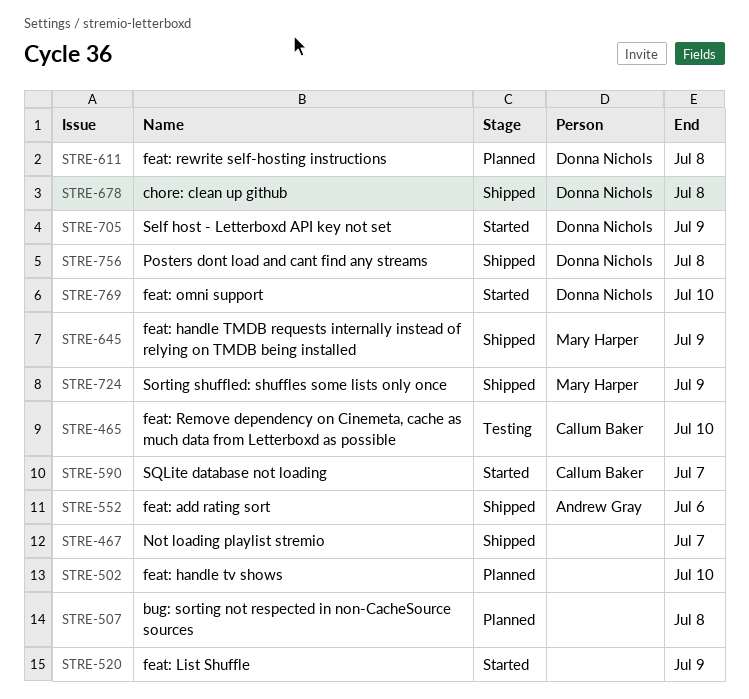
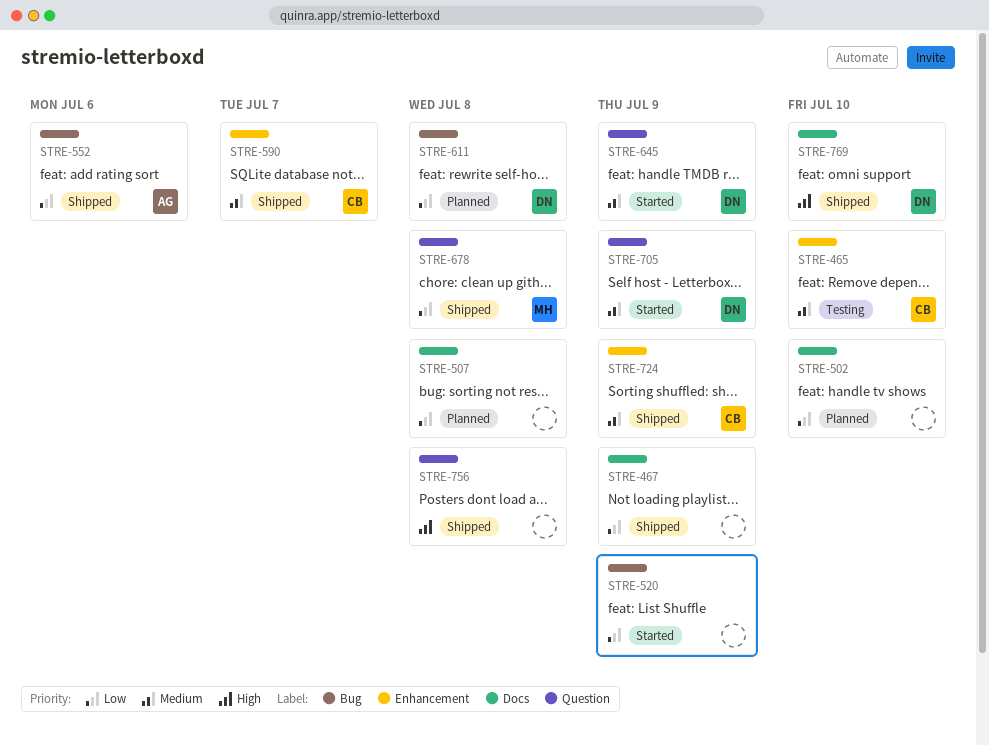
STRE-467, due: Jul 7 -> Jul 9
STRE-590, status: Started -> Shipped
STRE-645, status: Shipped -> Started
STRE-645, owner: Mary Harper -> Donna Nichols
STRE-678, owner: Donna Nichols -> Mary Harper
STRE-724, owner: Mary Harper -> Callum Baker
STRE-756, owner: Donna Nichols -> none
STRE-769, status: Started -> Shipped

